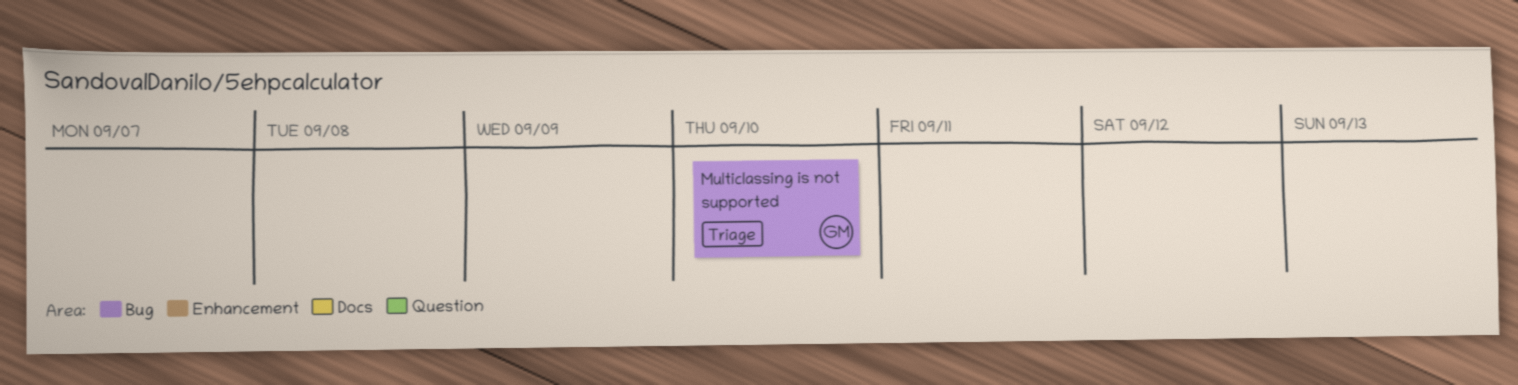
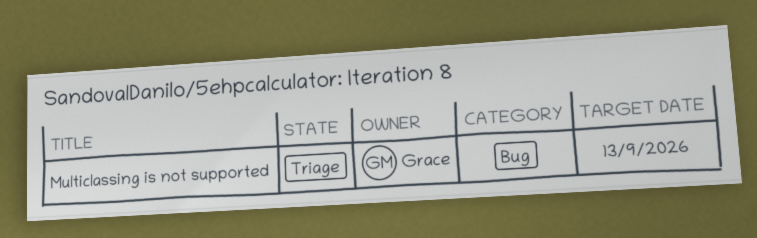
Multiclassing is not supported, due: Sep 10 -> Sep 13

